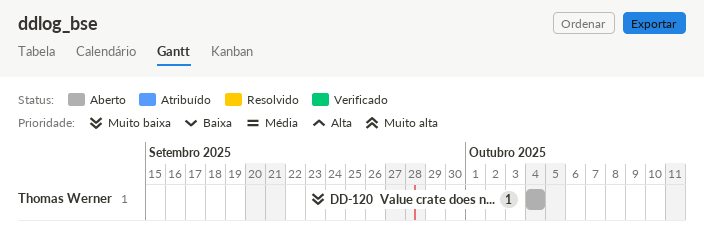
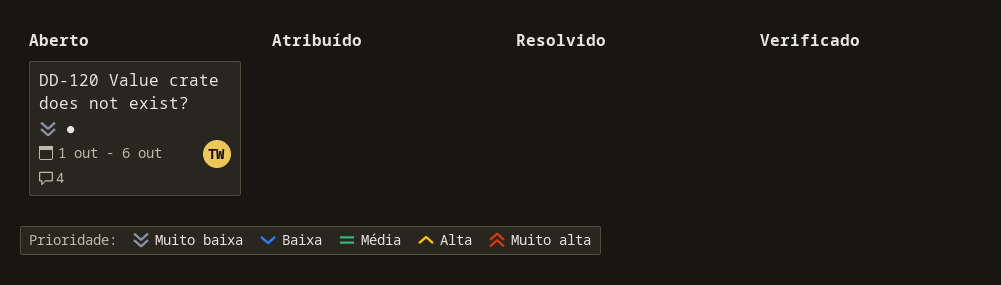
DD-120, start: Oct 4 -> Oct 1
DD-120, due: Oct 4 -> Oct 6

